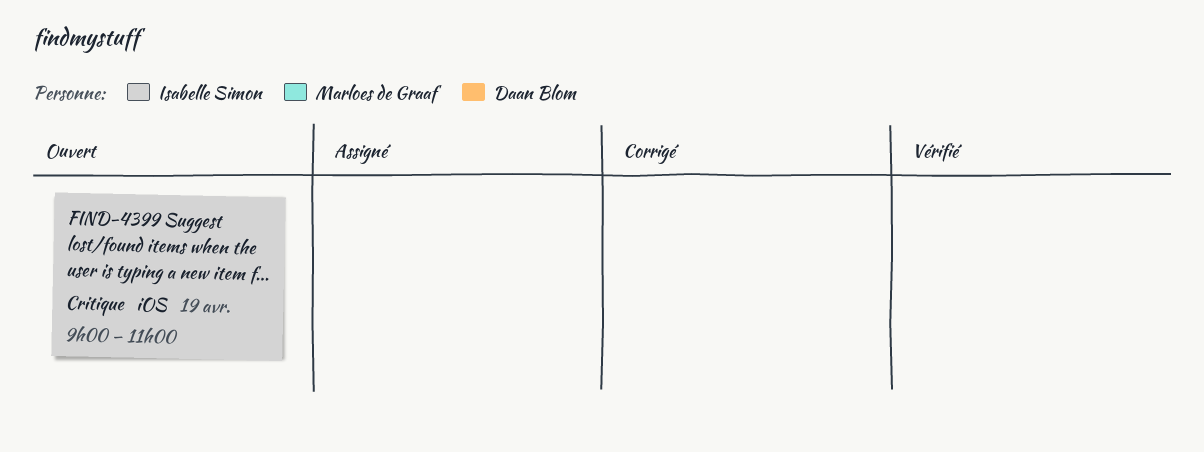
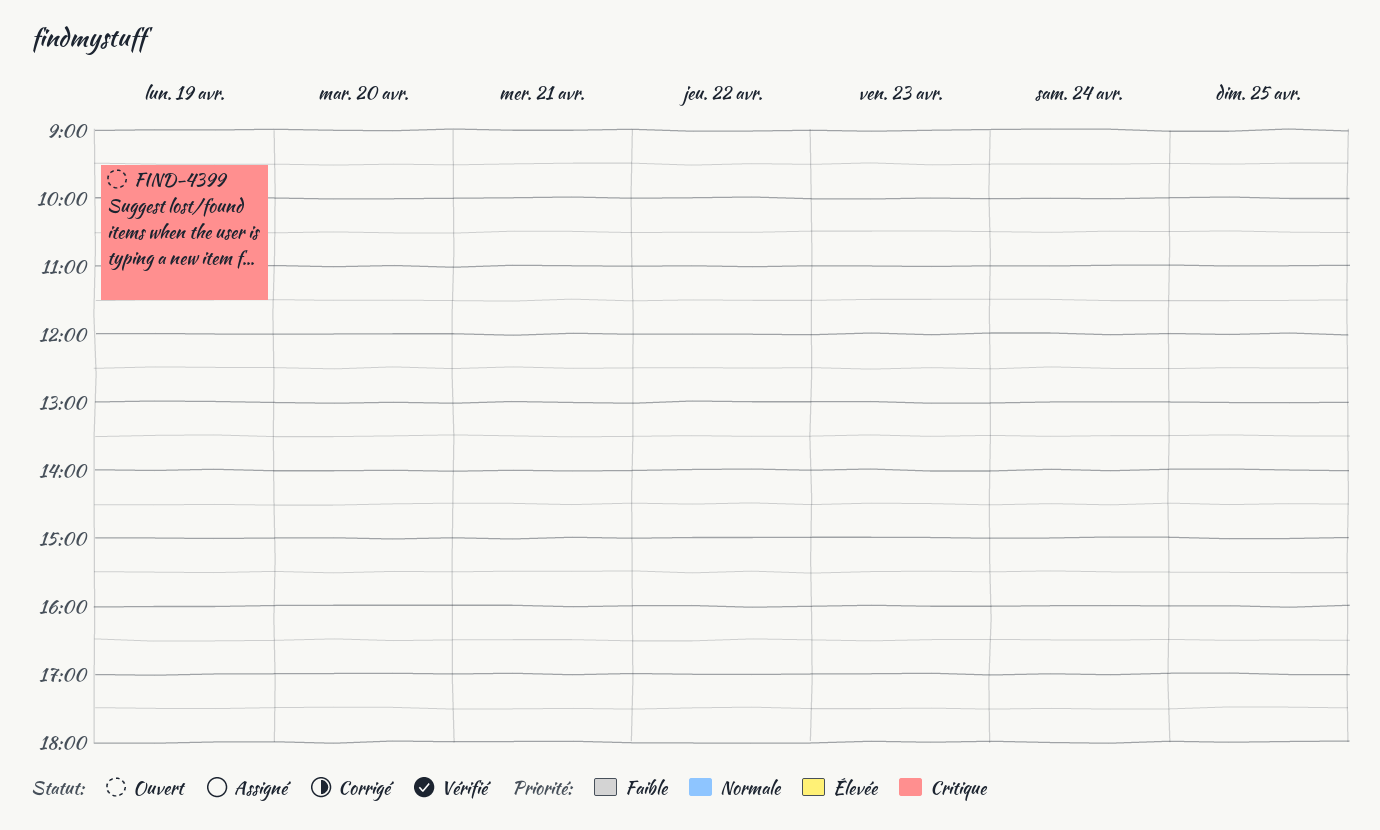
FIND-4399, begins: 09:00 -> 09:30
FIND-4399, ends: 11:00 -> 11:30

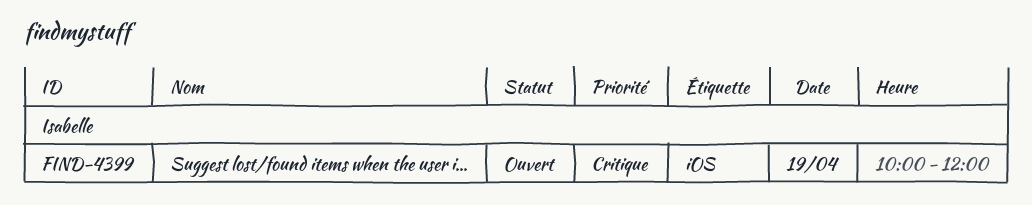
FIND-4399, begins: 09:30 -> 10:00
FIND-4399, ends: 11:30 -> 12:00

